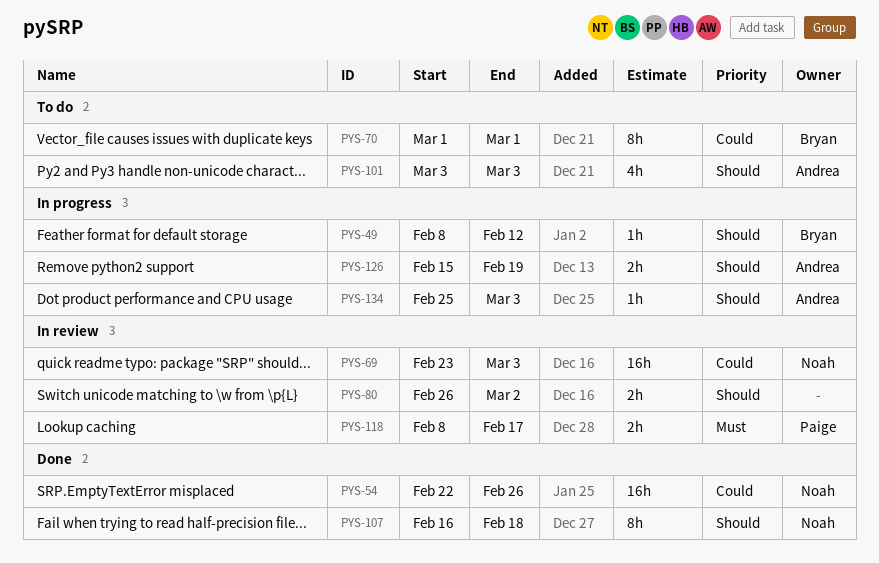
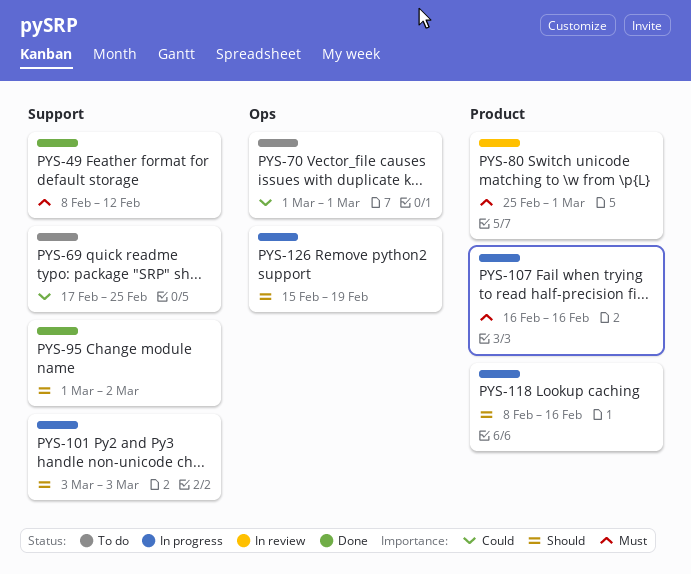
PYS-49, status: In progress -> Done
PYS-49, priority: Should -> Must
PYS-54: present -> none
PYS-69, status: In review -> To do
PYS-69, start: Feb 23 -> Feb 17
PYS-69, due: Mar 3 -> Feb 25
PYS-80, priority: Should -> Must
PYS-80, start: Feb 26 -> Feb 25
PYS-80, due: Mar 2 -> Mar 1
PYS-95: none -> present
PYS-101, status: To do -> In progress
PYS-107, status: Done -> In progress
PYS-107, priority: Should -> Must
PYS-107, due: Feb 18 -> Feb 16
PYS-118, status: In review -> In progress
PYS-118, priority: Must -> Should
PYS-118, due: Feb 17 -> Feb 16
PYS-134: present -> none

